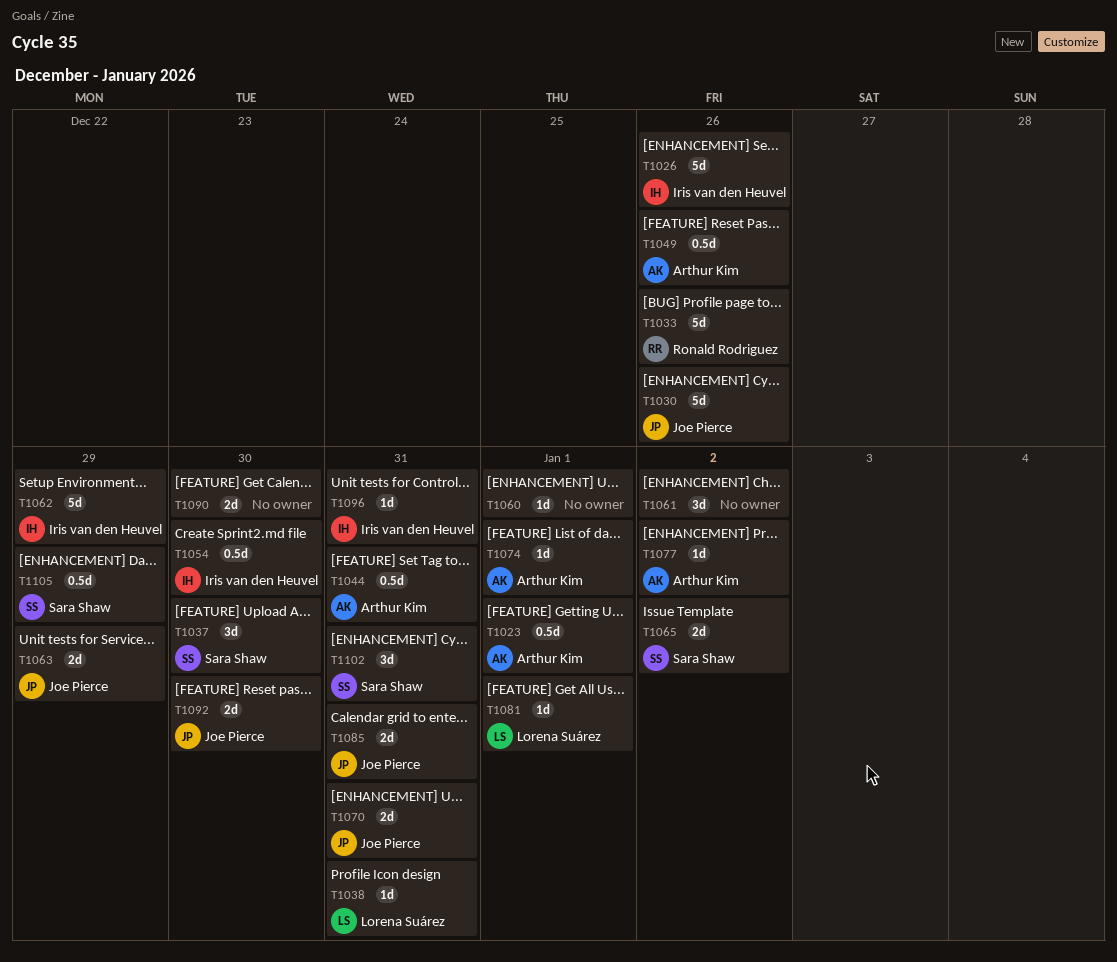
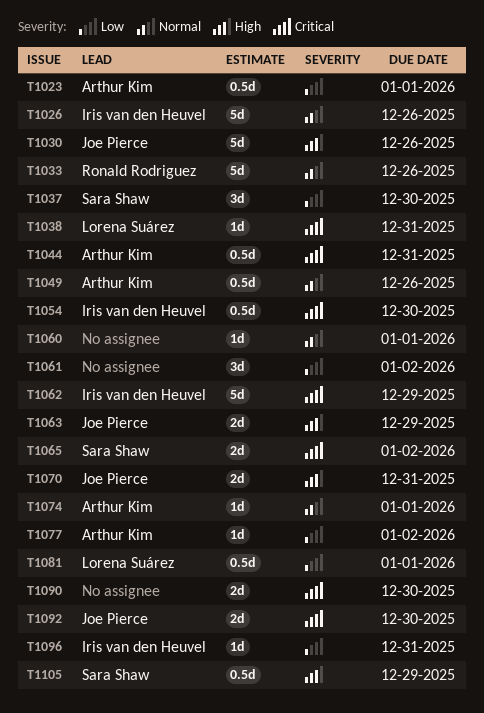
T1081, estimate: 1d -> 0.5d
T1085: present -> none
T1102: present -> none

